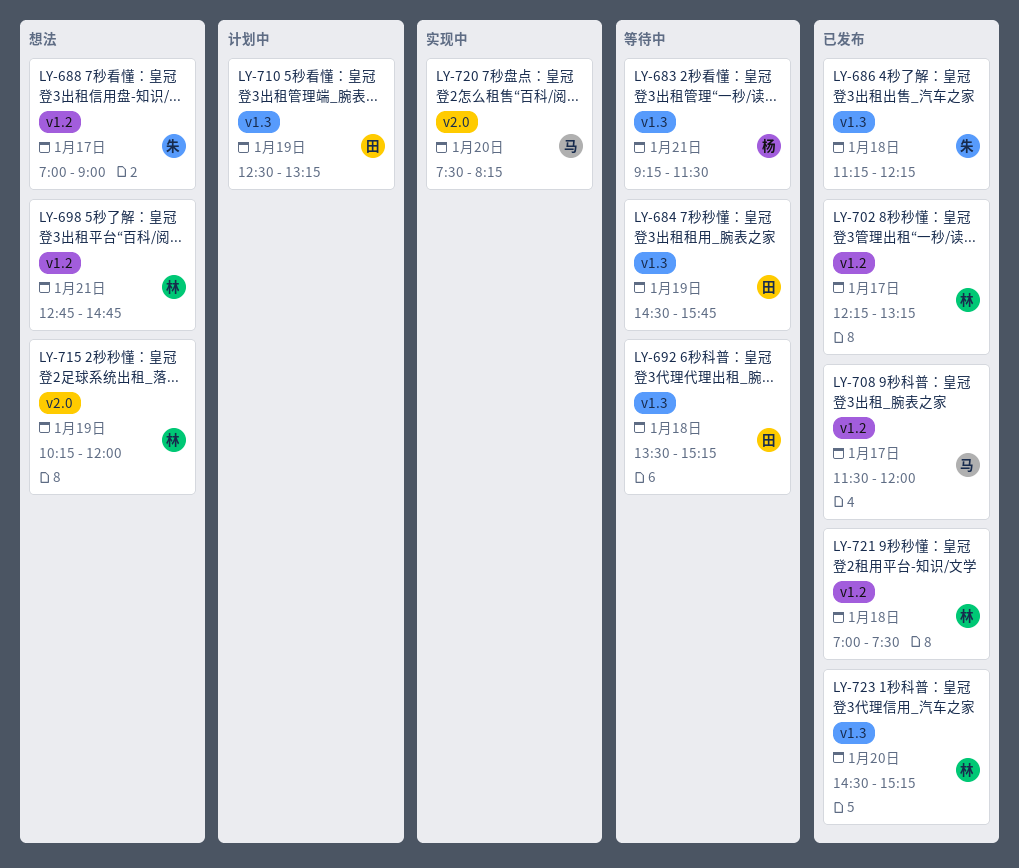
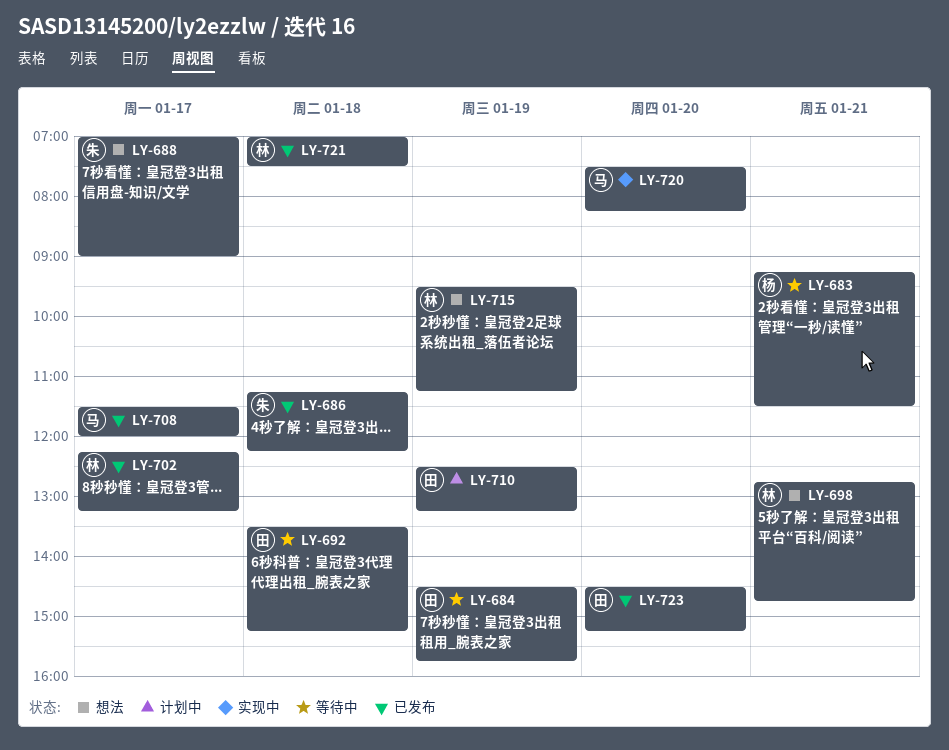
LY-715, begins: 10:15 -> 09:30
LY-715, ends: 12:00 -> 11:15
LY-723, owner: 林 -> 田

